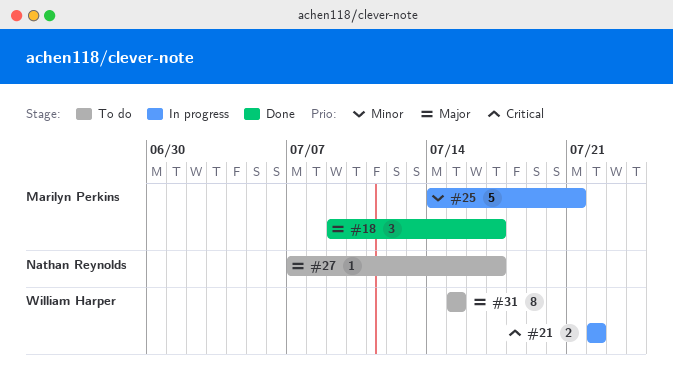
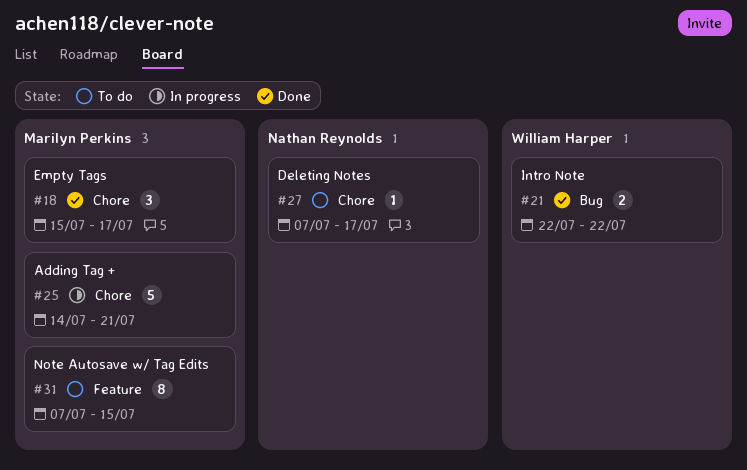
#18, start: Jul 9 -> Jul 15
#21, status: In progress -> Done
#31, owner: William Harper -> Marilyn Perkins
#31, start: Jul 15 -> Jul 7

